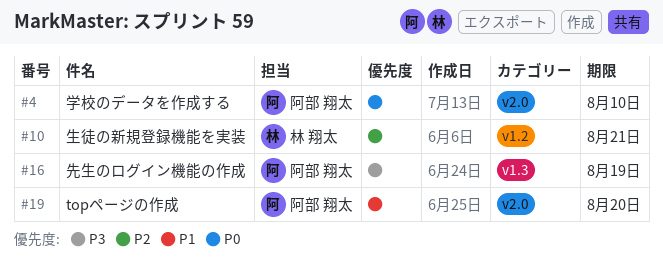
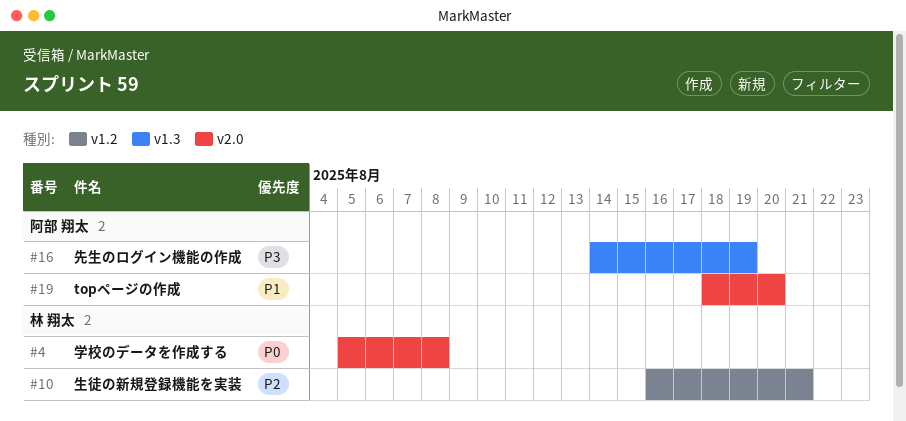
#4, owner: 阿部 翔太 -> 林 翔太
#4, due: Aug 10 -> Aug 8

